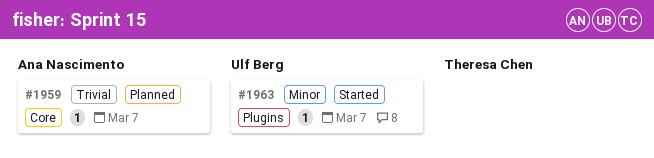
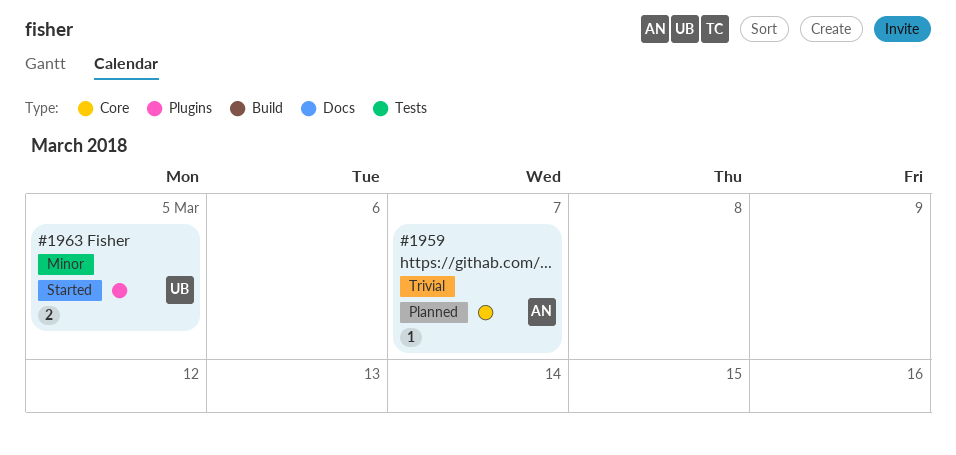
#1963, estimate: 1 -> 2
#1963, due: Mar 7 -> Mar 5

